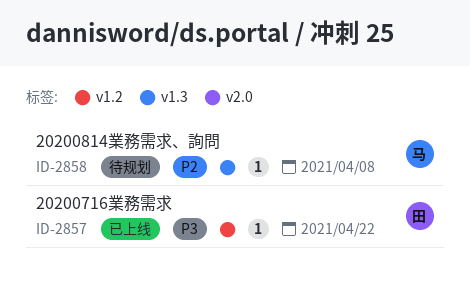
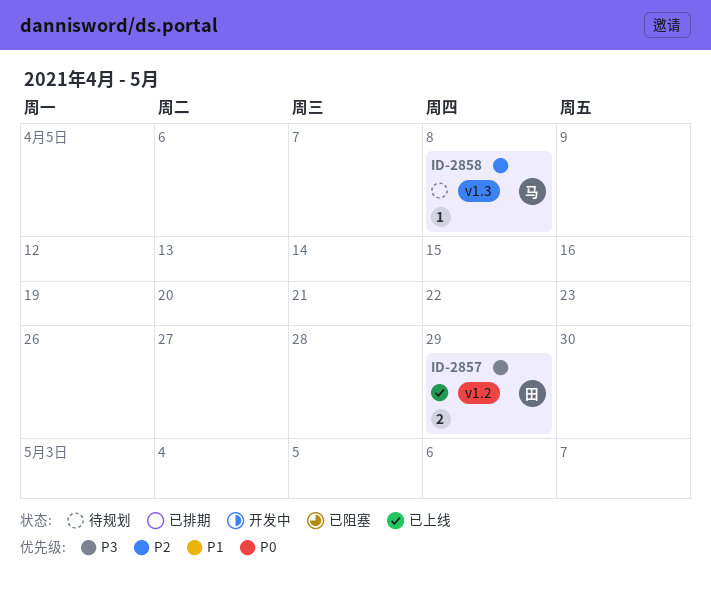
ID-2857, estimate: 1 -> 2
ID-2857, due: Apr 22 -> Apr 29

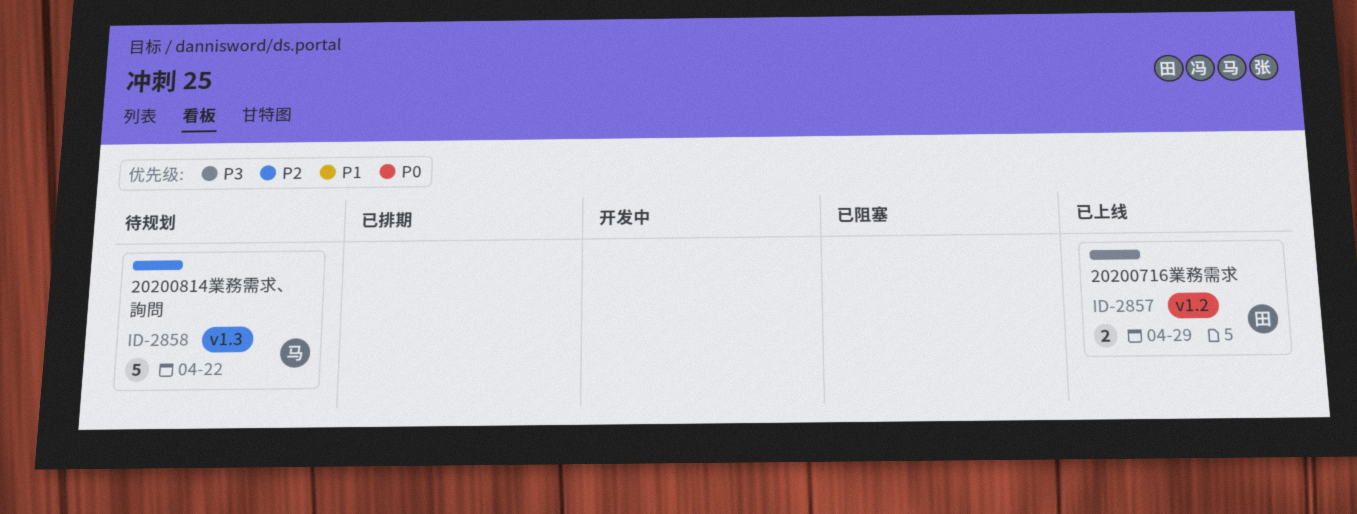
ID-2858, estimate: 1 -> 5
ID-2858, due: Apr 8 -> Apr 22

